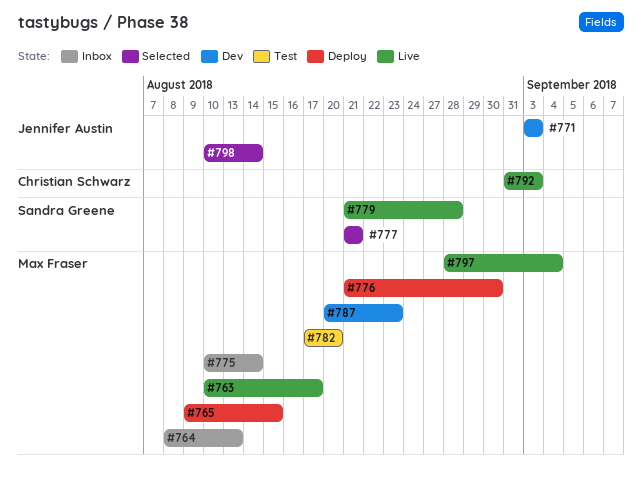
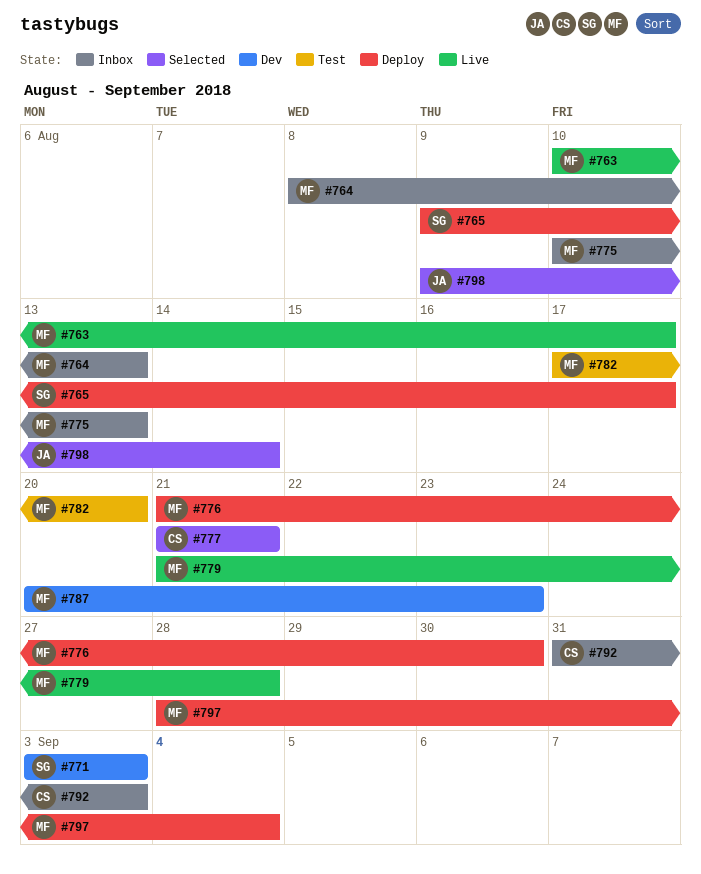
#765, owner: Max Fraser -> Sandra Greene
#765, due: Aug 15 -> Aug 17
#771, owner: Jennifer Austin -> Sandra Greene
#775, due: Aug 14 -> Aug 13
#777, owner: Sandra Greene -> Christian Schwarz
#779, owner: Sandra Greene -> Max Fraser
#792, status: Live -> Inbox
#797, status: Live -> Deploy
#798, start: Aug 10 -> Aug 9

